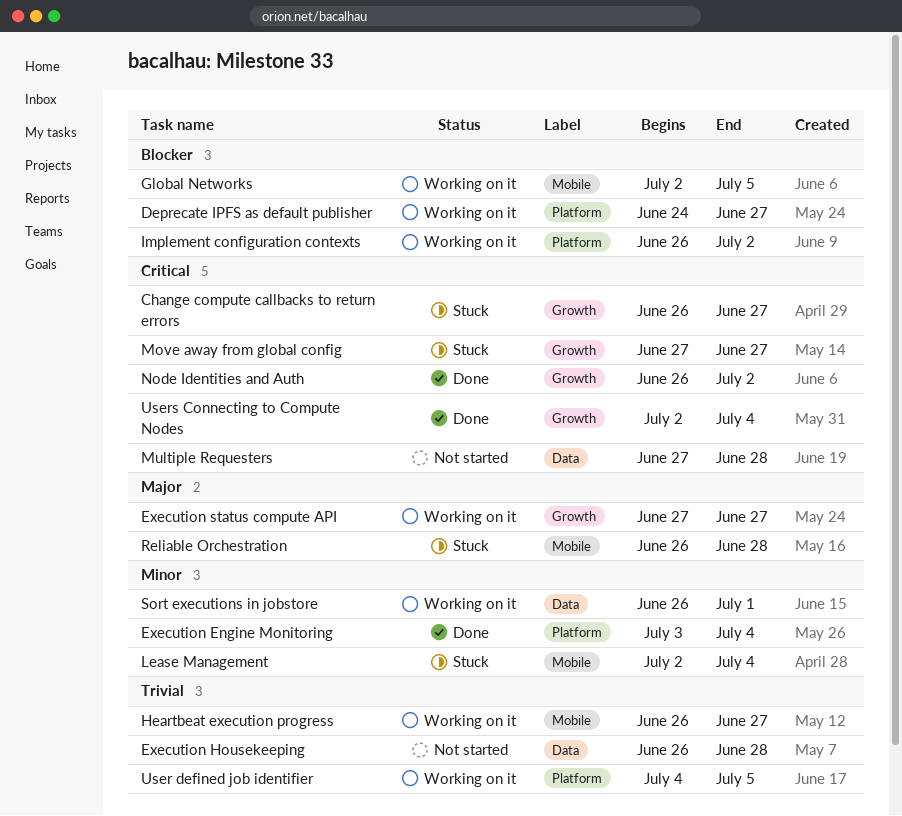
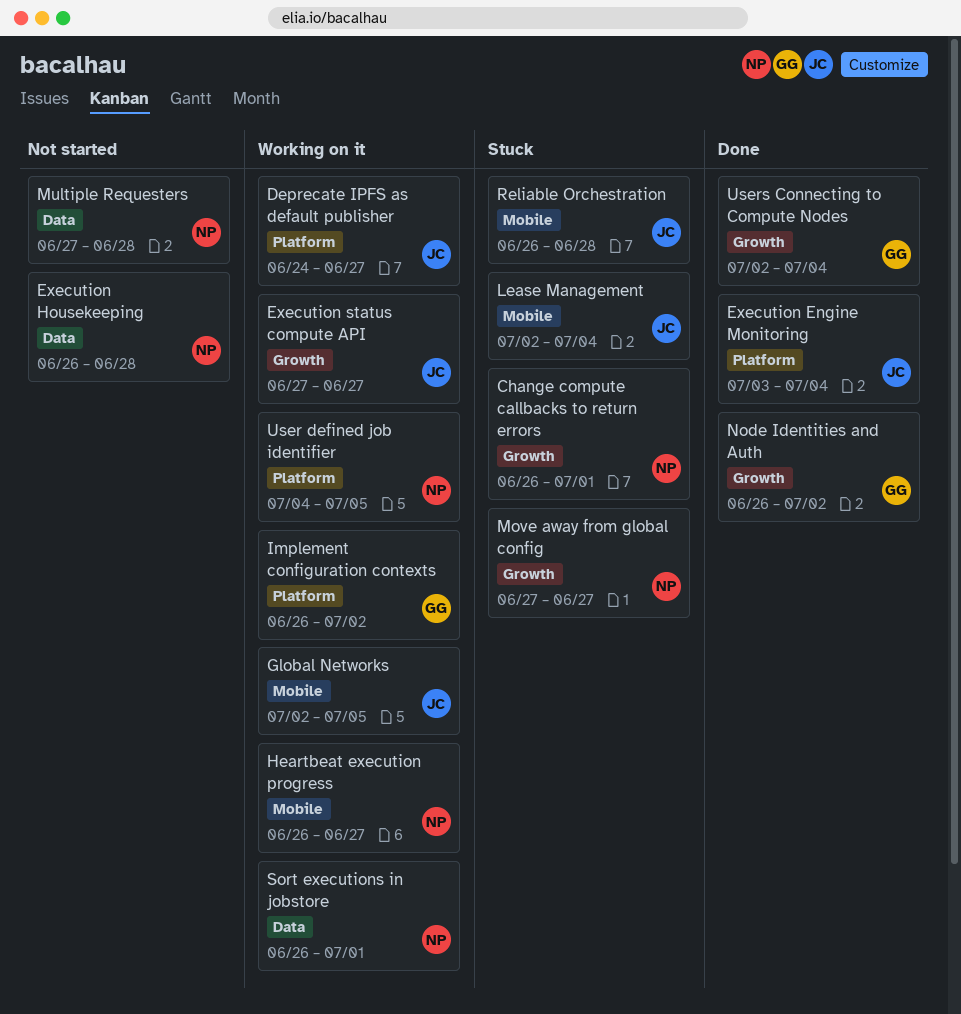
Change compute callbacks to return errors, due: Jun 27 -> Jul 1

